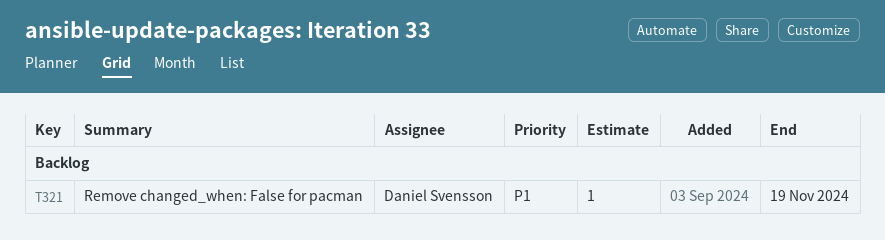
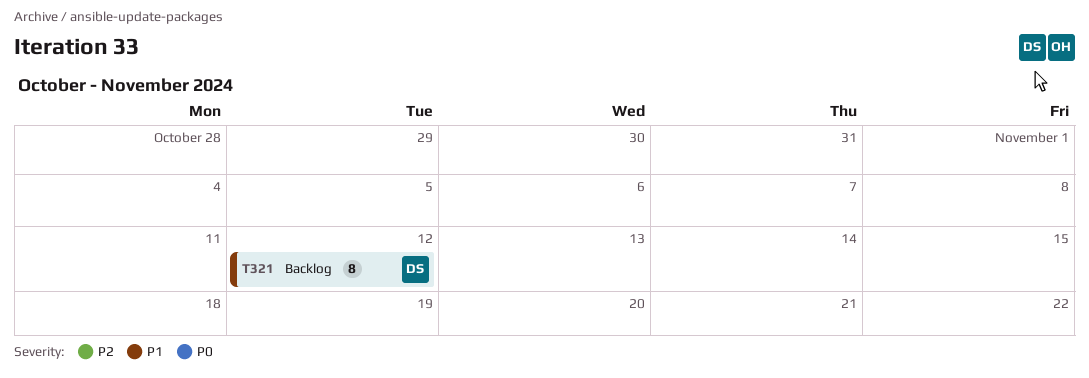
T321, estimate: 1 -> 8
T321, due: Nov 19 -> Nov 12

